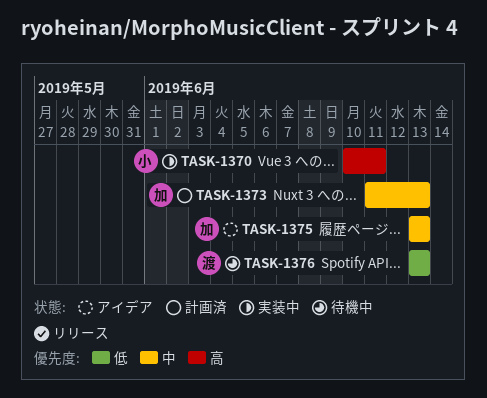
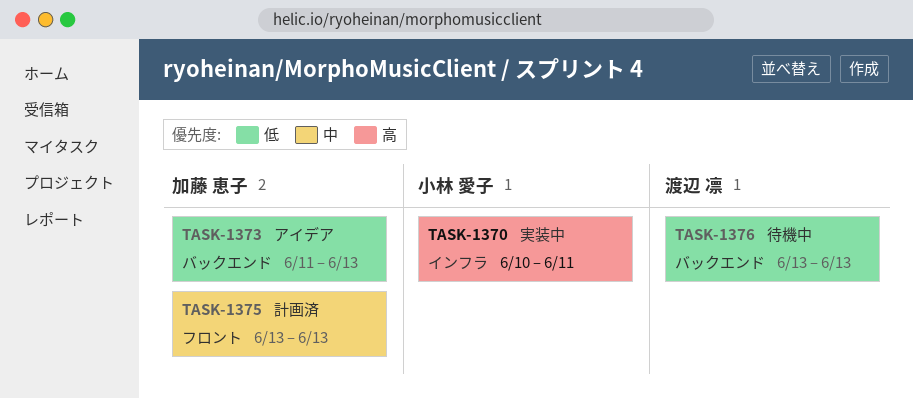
TASK-1373, status: 計画済 -> アイデア
TASK-1373, priority: 中 -> 低
TASK-1375, status: アイデア -> 計画済

